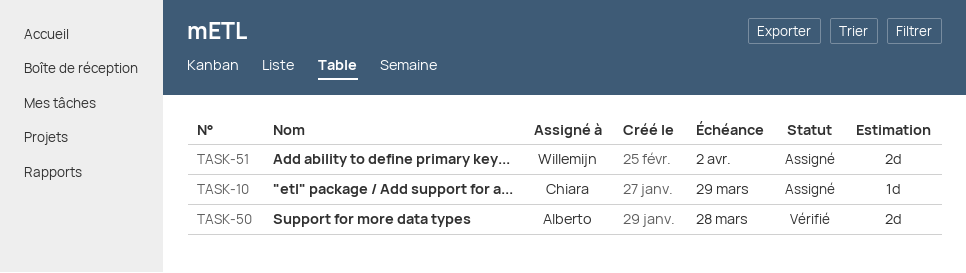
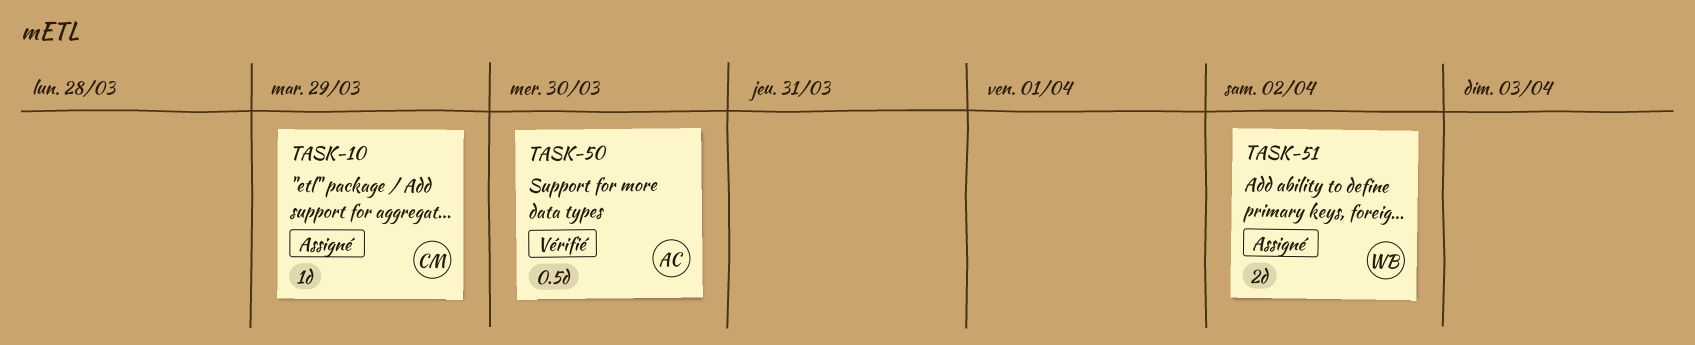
TASK-50, estimate: 2d -> 0.5d
TASK-50, due: Mar 28 -> Mar 30

